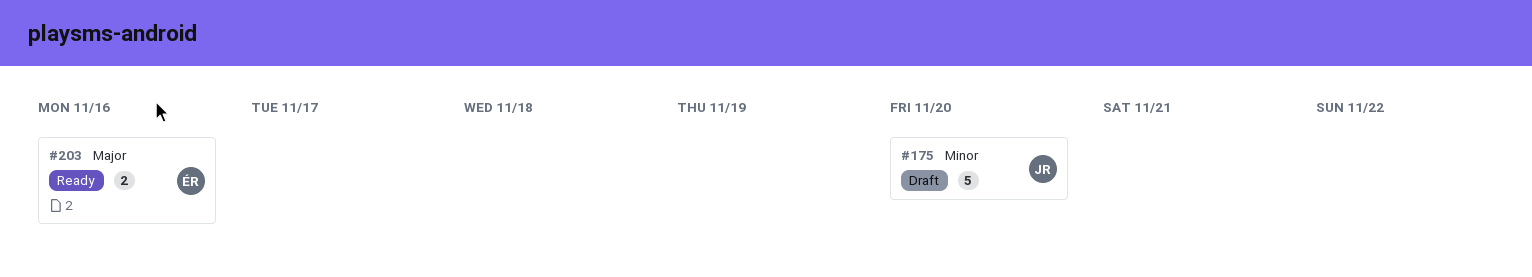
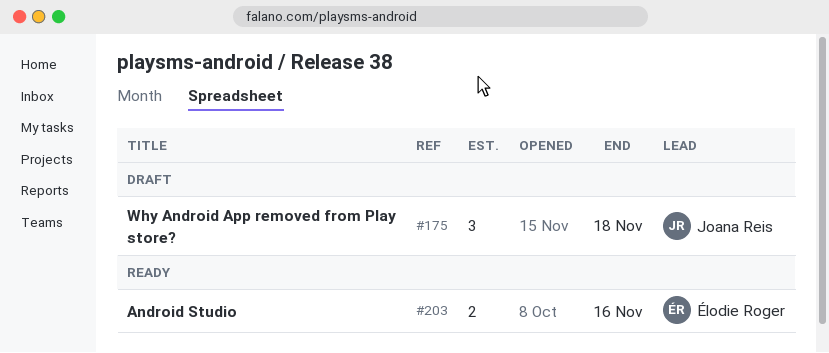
#175, estimate: 5 -> 3
#175, due: Nov 20 -> Nov 18

